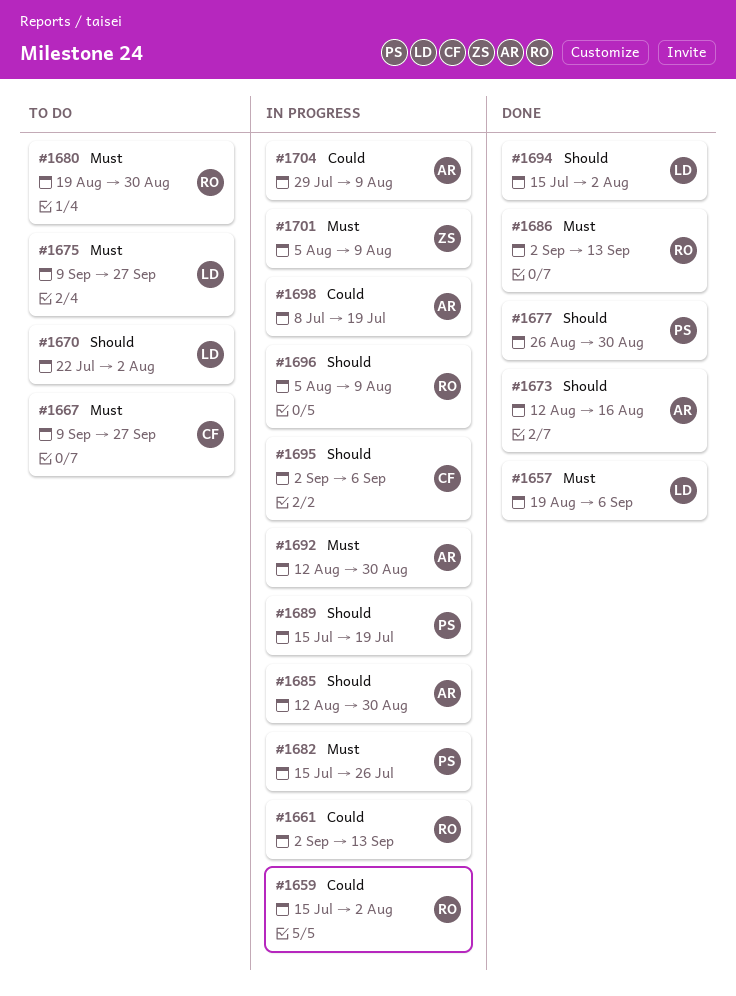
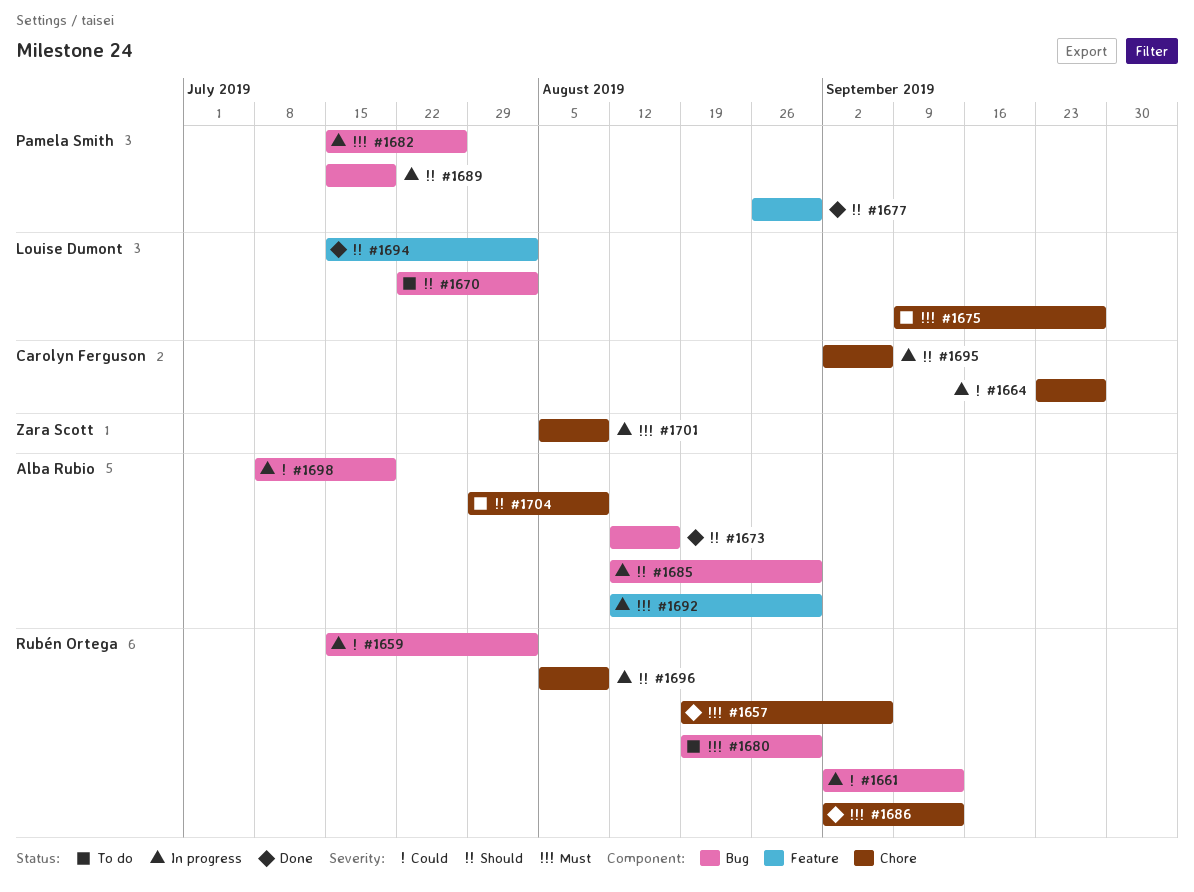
#1657, owner: Louise Dumont -> Rubén Ortega
#1664: none -> present
#1667: present -> none
#1704, status: In progress -> To do
#1704, priority: Could -> Should

